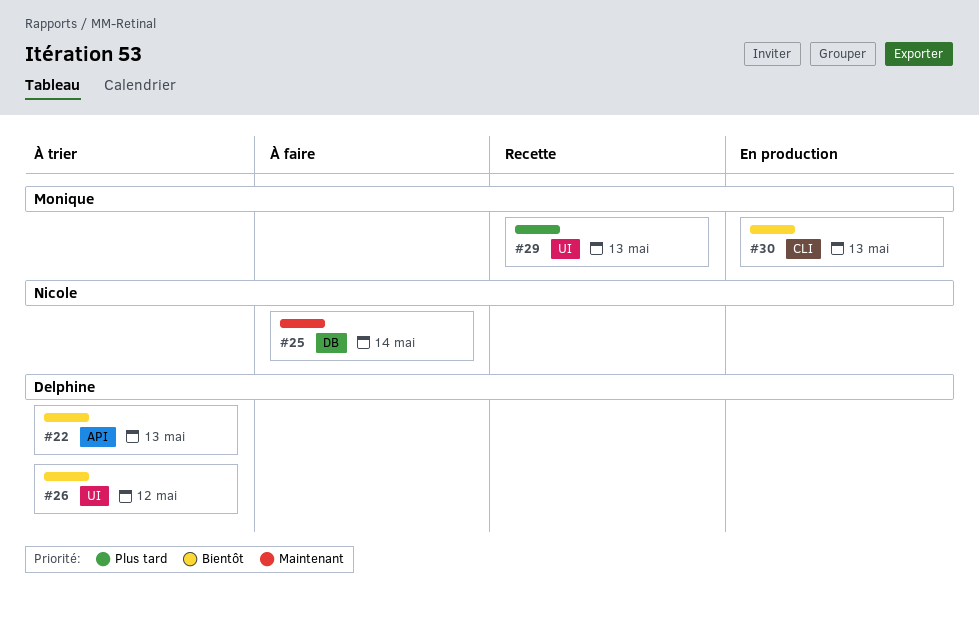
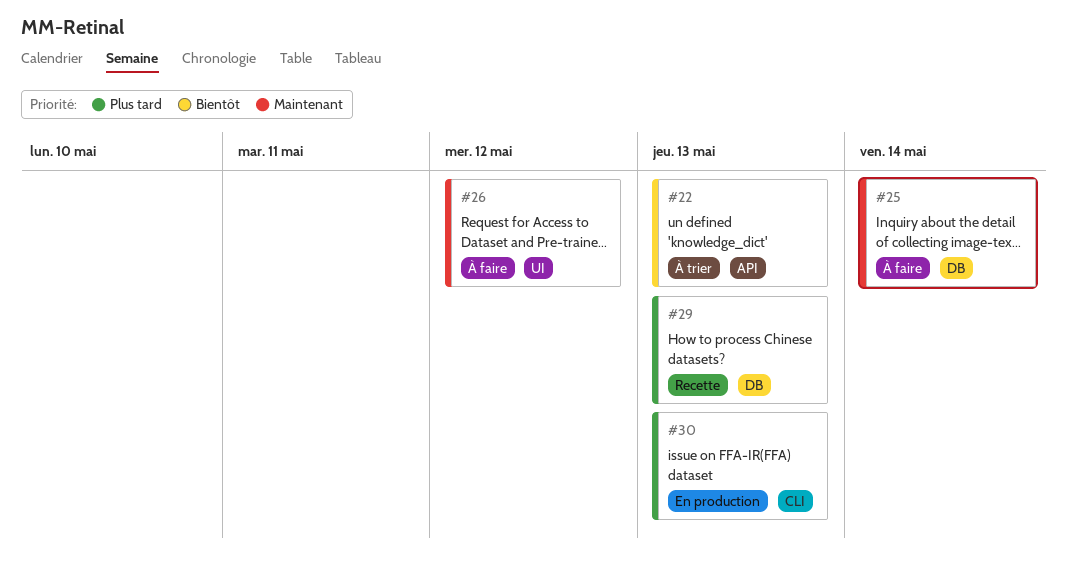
#26, status: À trier -> À faire
#26, priority: Bientôt -> Maintenant
#29, label: UI -> DB
#30, priority: Bientôt -> Plus tard

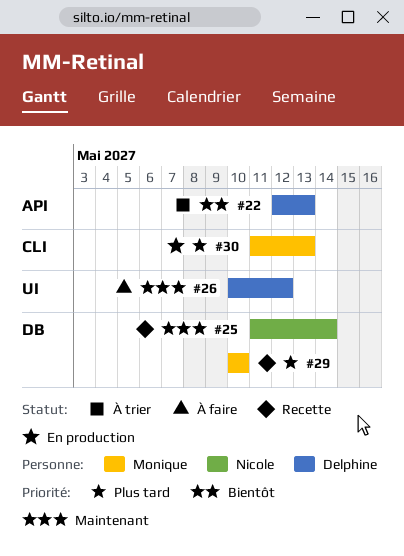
#25, status: À faire -> Recette
#29, due: May 13 -> May 10

